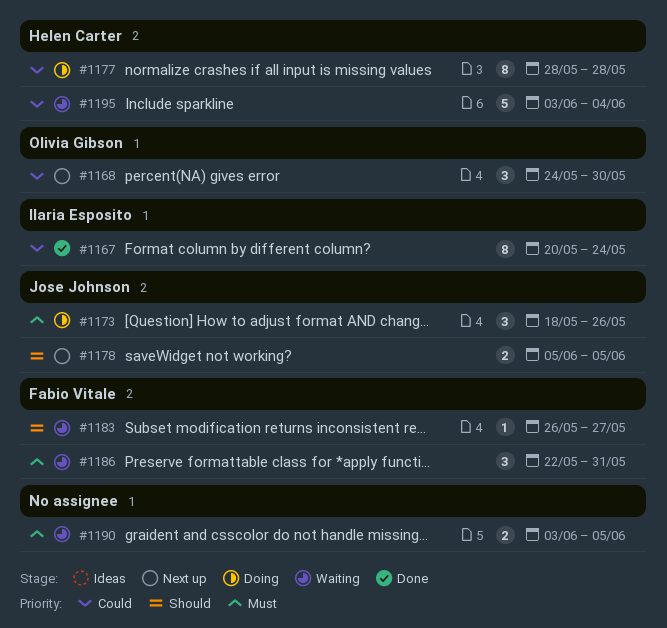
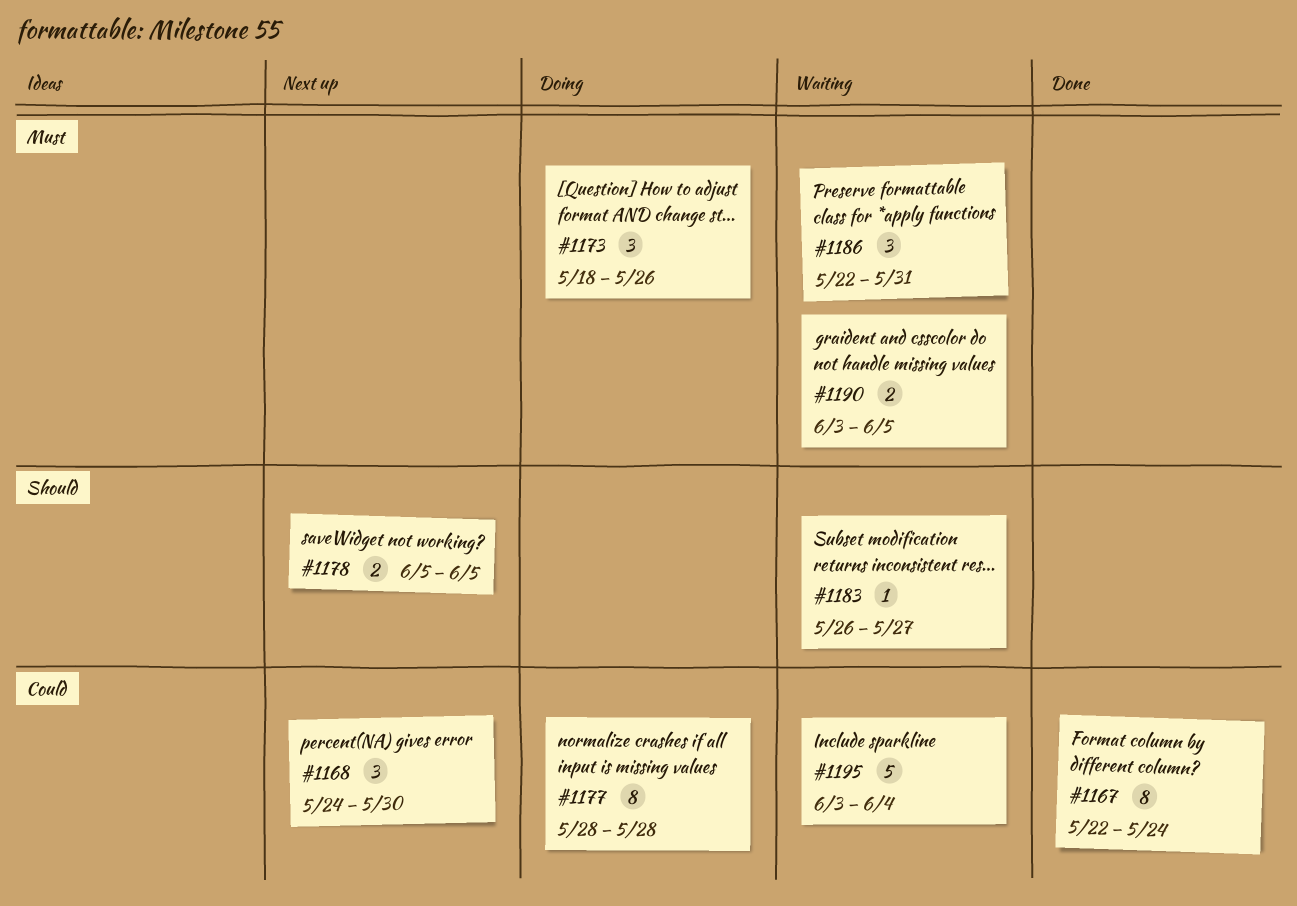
#1167, start: May 20 -> May 22

